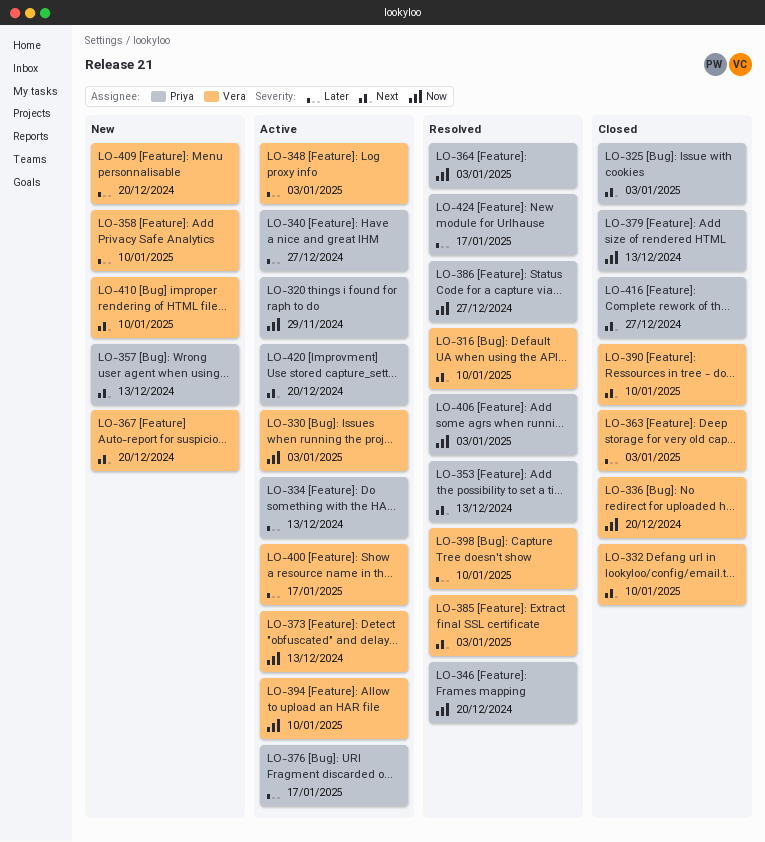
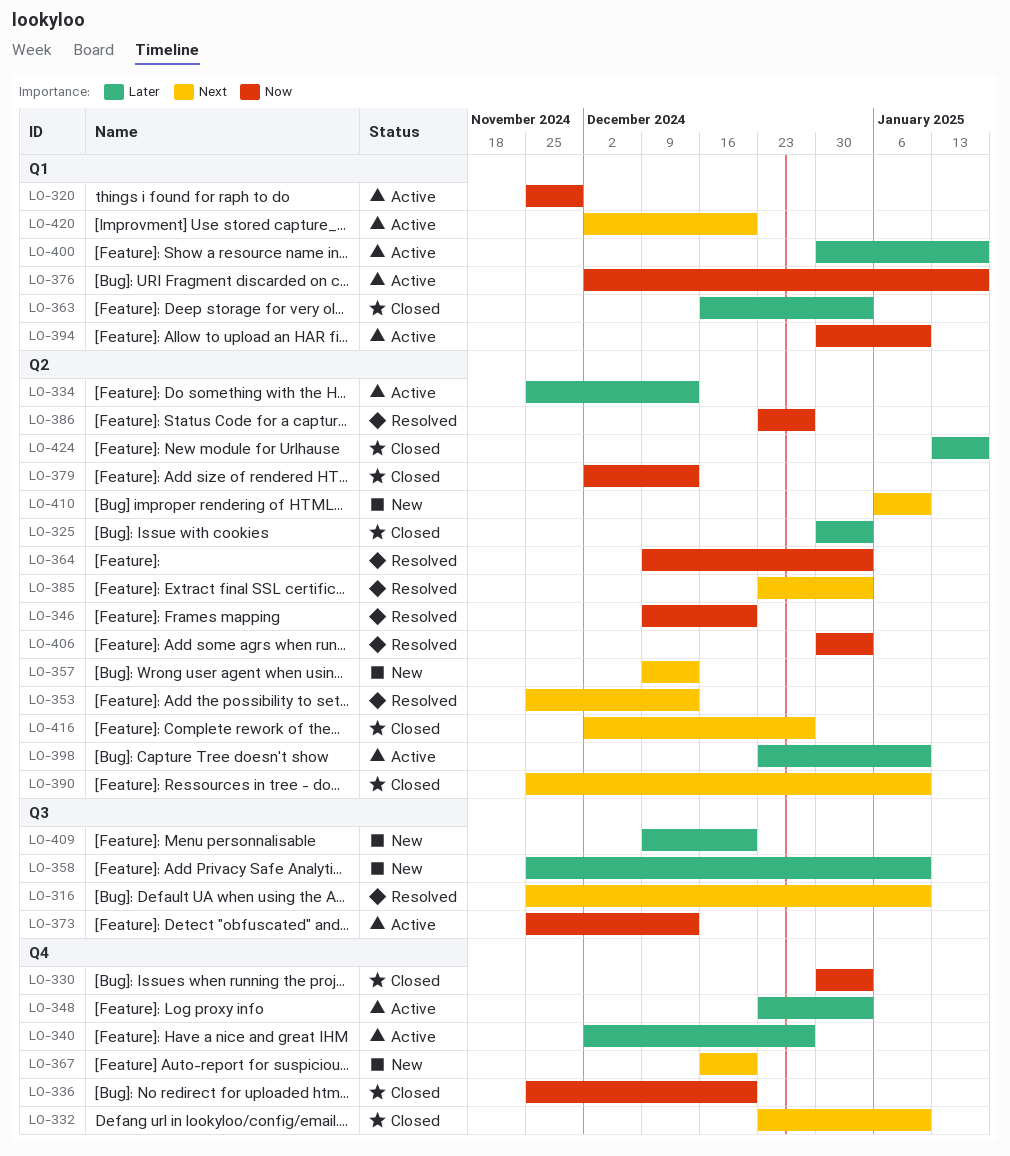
LO-325, priority: Next -> Later
LO-330, status: Active -> Closed
LO-376, priority: Later -> Now
LO-398, status: Resolved -> Active
LO-424, status: Resolved -> Closed

